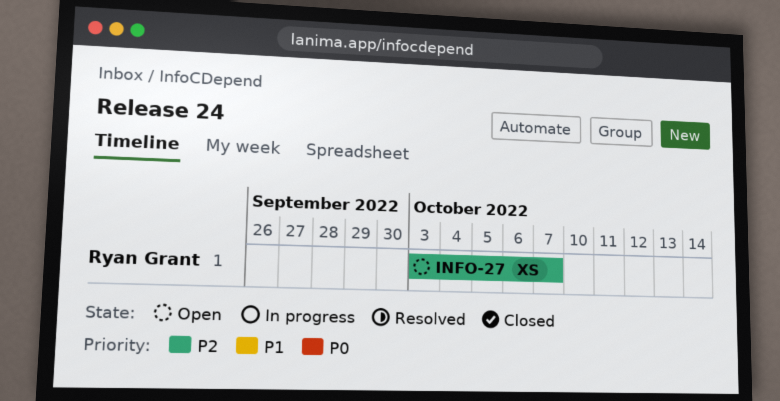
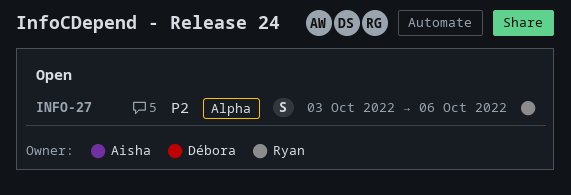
INFO-27, estimate: XS -> S
INFO-27, due: Oct 7 -> Oct 6

